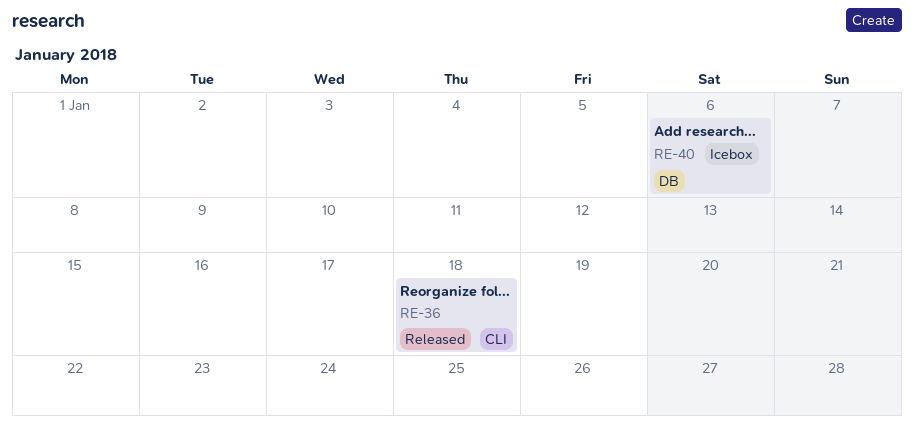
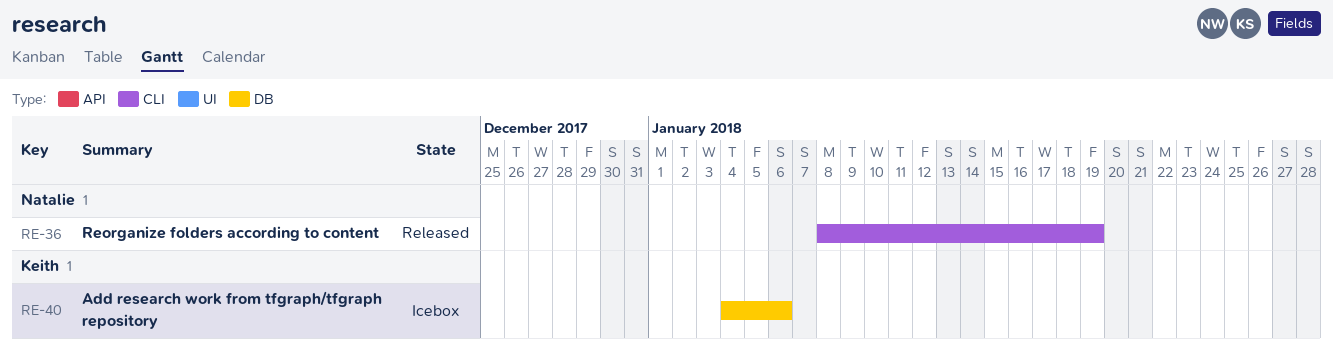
RE-36, due: Jan 18 -> Jan 19

